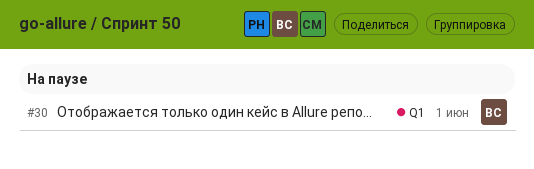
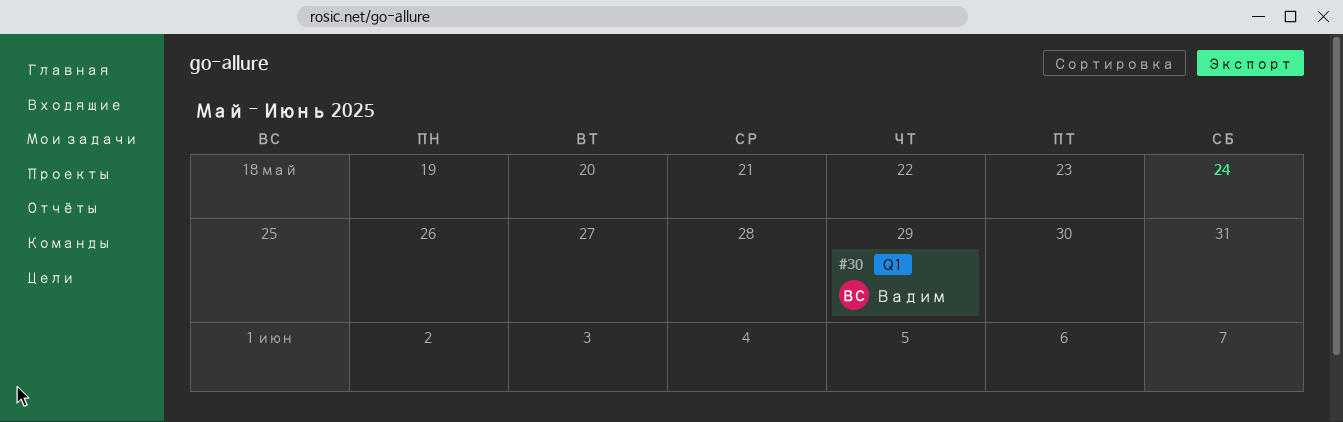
#30, due: Jun 1 -> May 29

